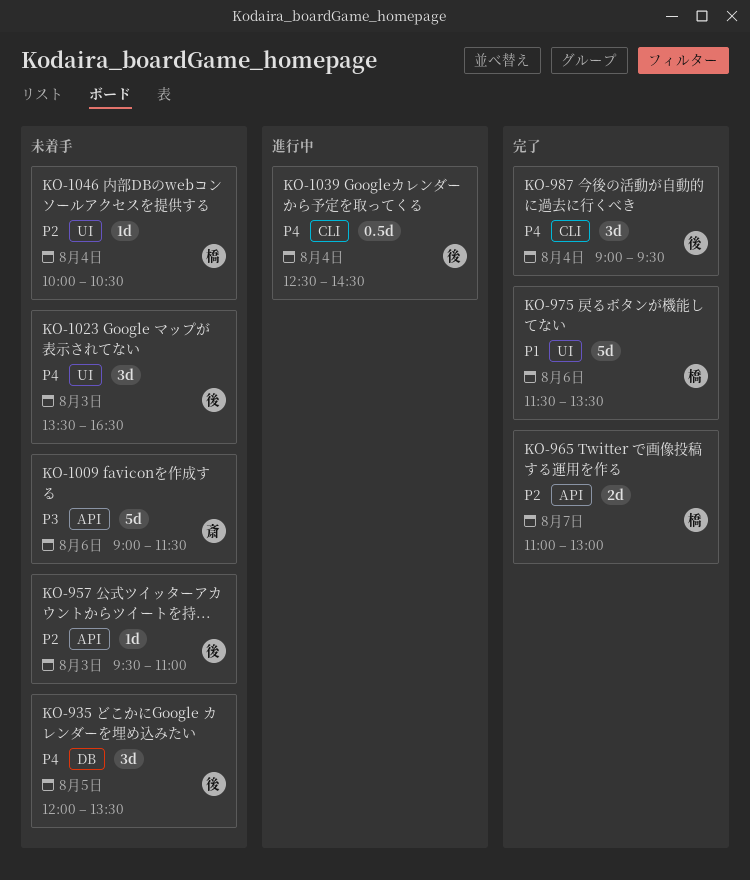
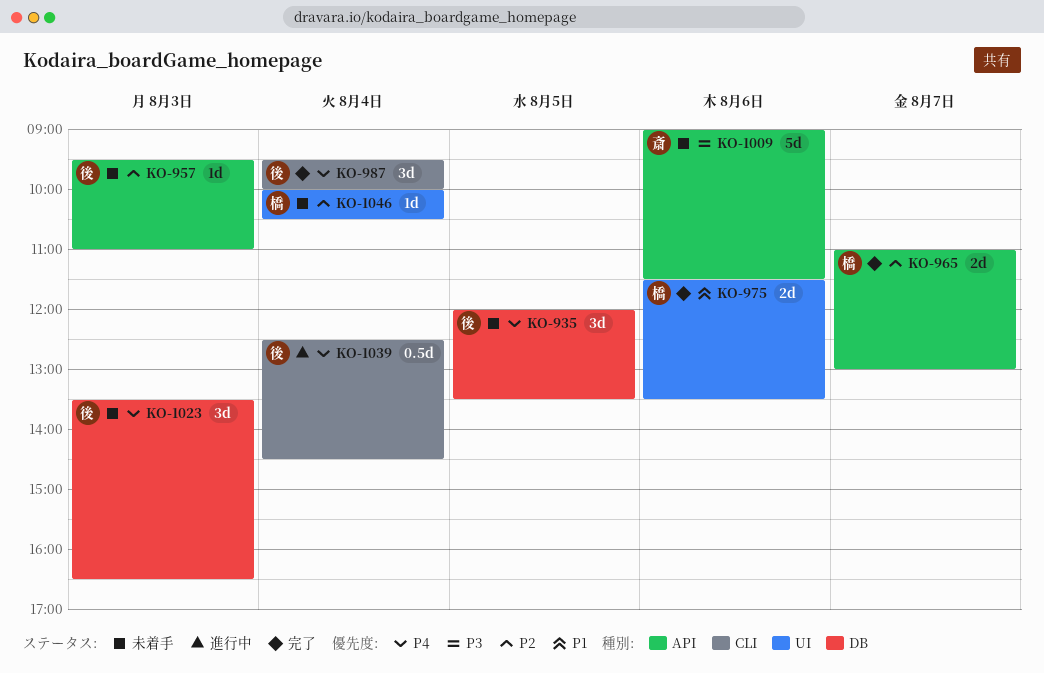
KO-975, estimate: 5d -> 2d
KO-987, begins: 09:00 -> 09:30
KO-987, ends: 09:30 -> 10:00
KO-1023, label: UI -> DB

